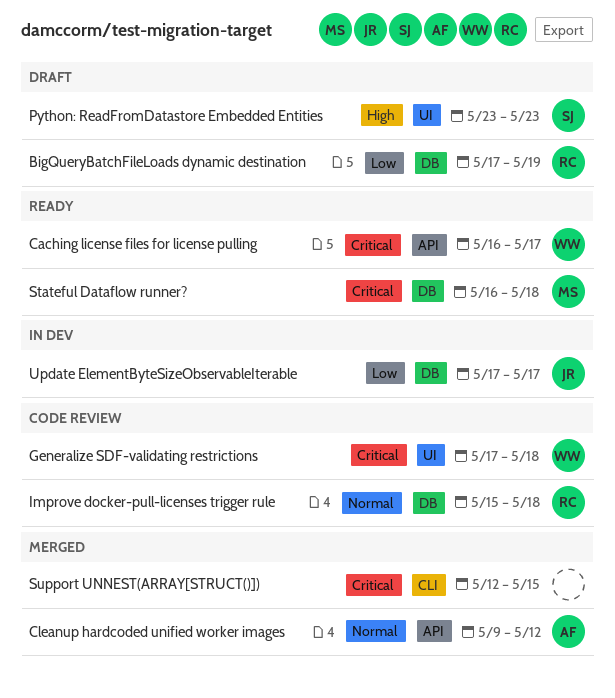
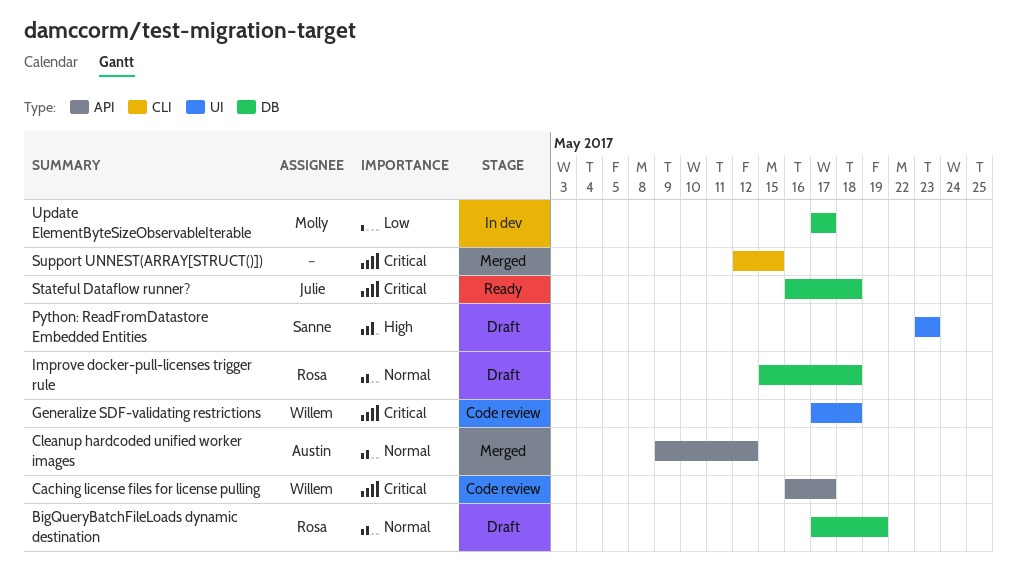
BigQueryBatchFileLoads dynamic destination, priority: Low -> Normal
Caching license files for license pulling, status: Ready -> Code review
Improve docker-pull-licenses trigger rule, status: Code review -> Draft
Stateful Dataflow runner?, owner: Molly -> Julie
Update ElementByteSizeObservableIterable, owner: Julie -> Molly

